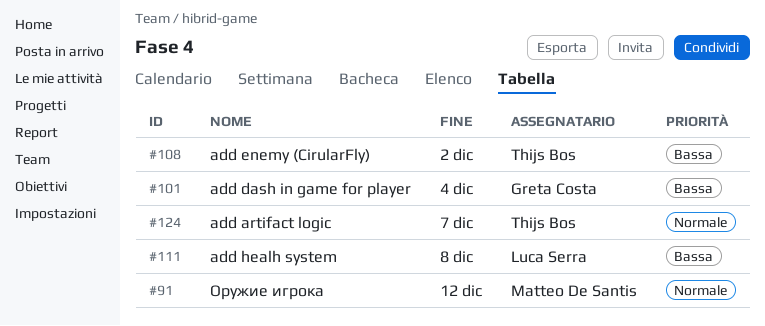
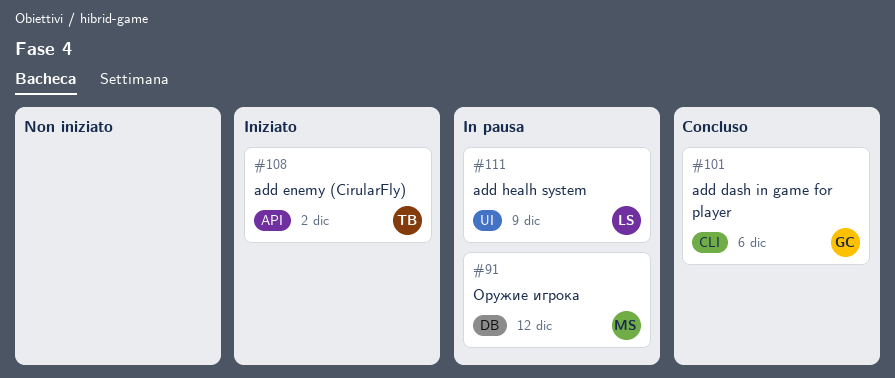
#101, due: Dec 4 -> Dec 6
#111, due: Dec 8 -> Dec 9
#124: present -> none

